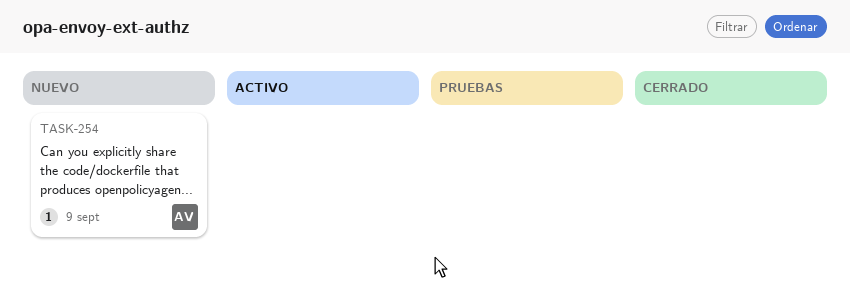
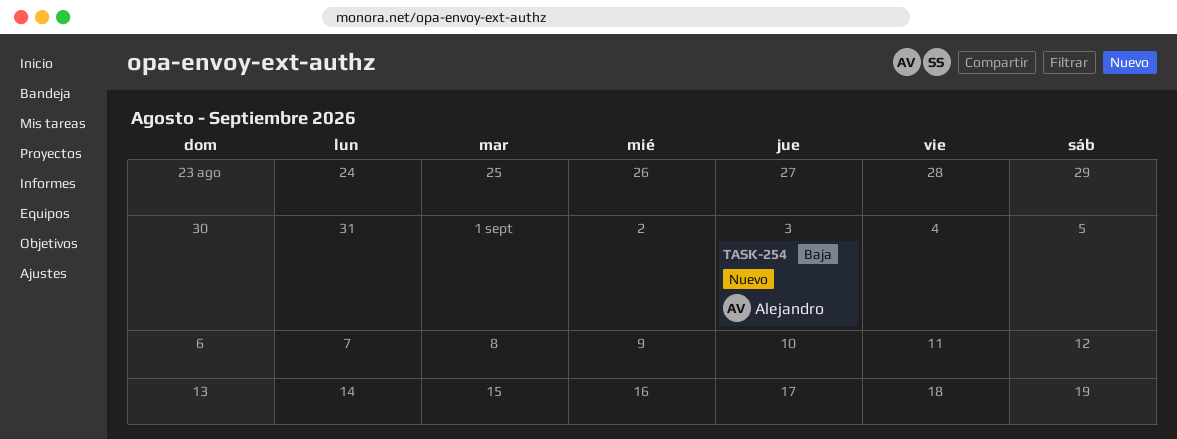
TASK-254, due: Sep 9 -> Sep 3

